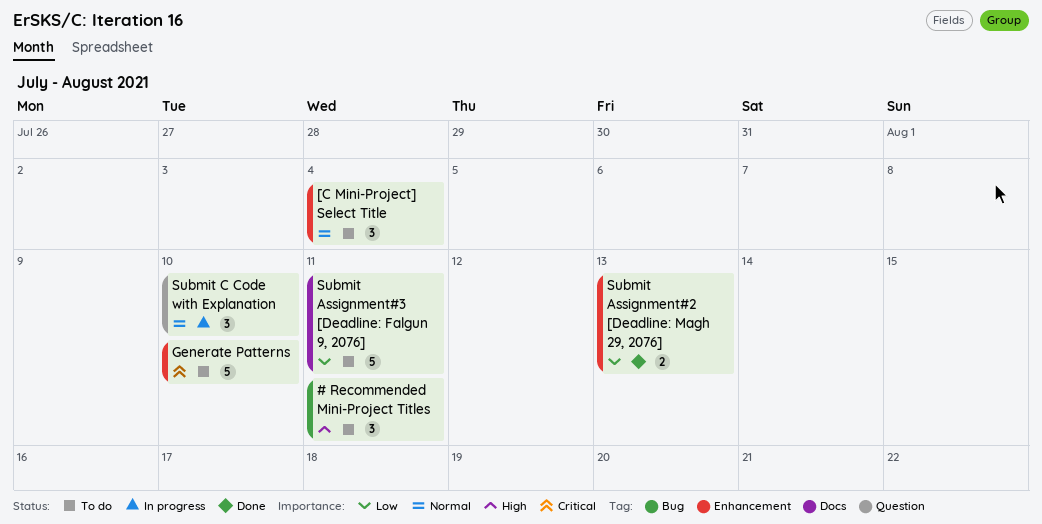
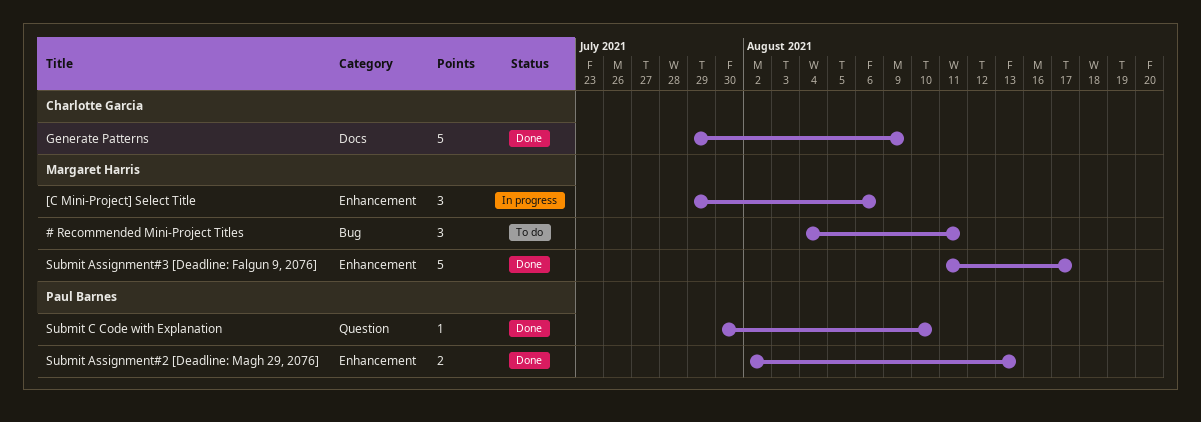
[C Mini-Project] Select Title, status: To do -> In progress
[C Mini-Project] Select Title, due: Aug 4 -> Aug 6
Generate Patterns, status: To do -> Done
Generate Patterns, label: Enhancement -> Docs
Generate Patterns, due: Aug 10 -> Aug 9
Submit Assignment#3 [Deadline: Falgun 9, 2076], status: To do -> Done
Submit Assignment#3 [Deadline: Falgun 9, 2076], label: Docs -> Enhancement
Submit Assignment#3 [Deadline: Falgun 9, 2076], due: Aug 11 -> Aug 17
Submit C Code with Explanation, status: In progress -> Done
Submit C Code with Explanation, estimate: 3 -> 1

